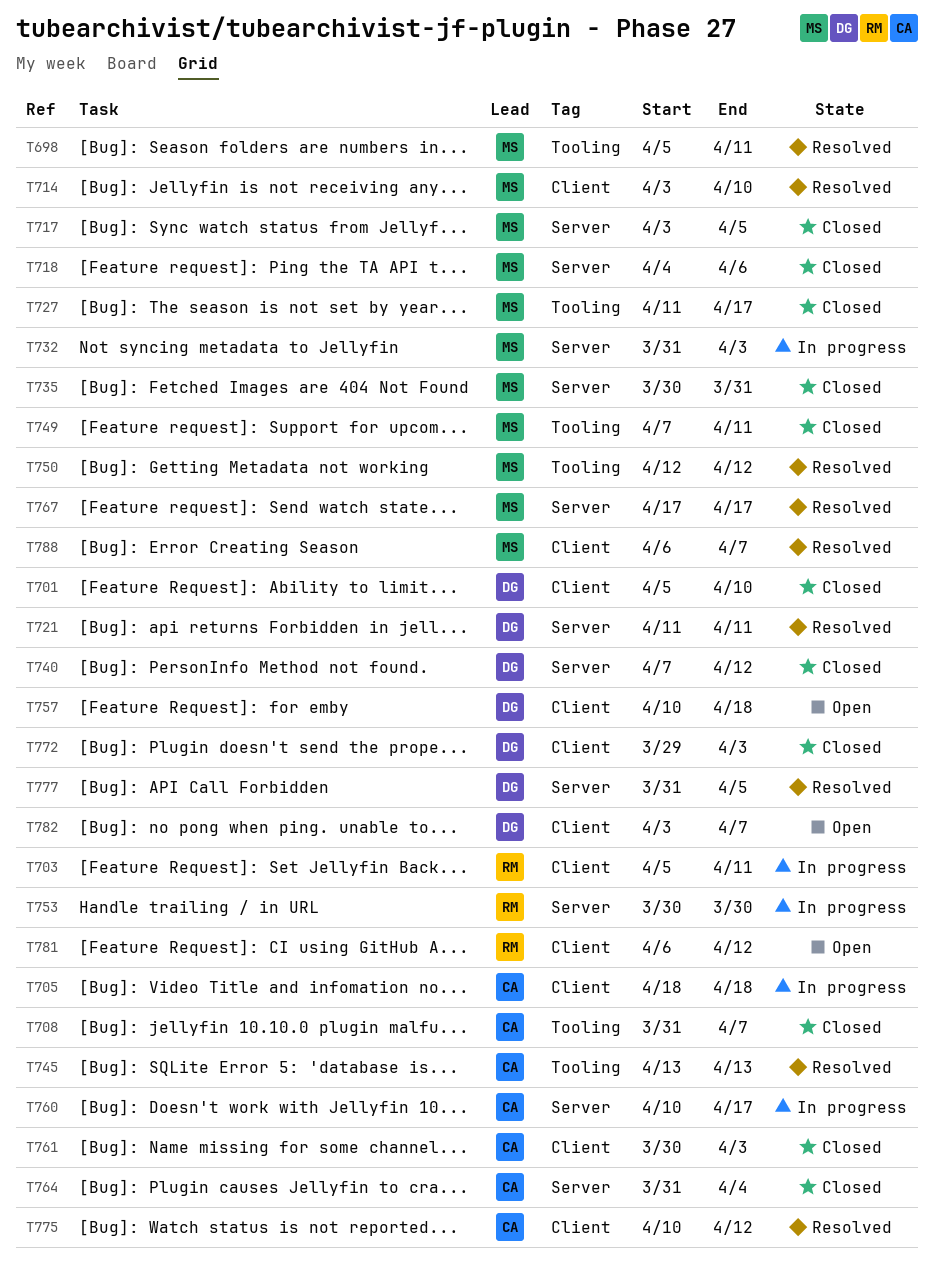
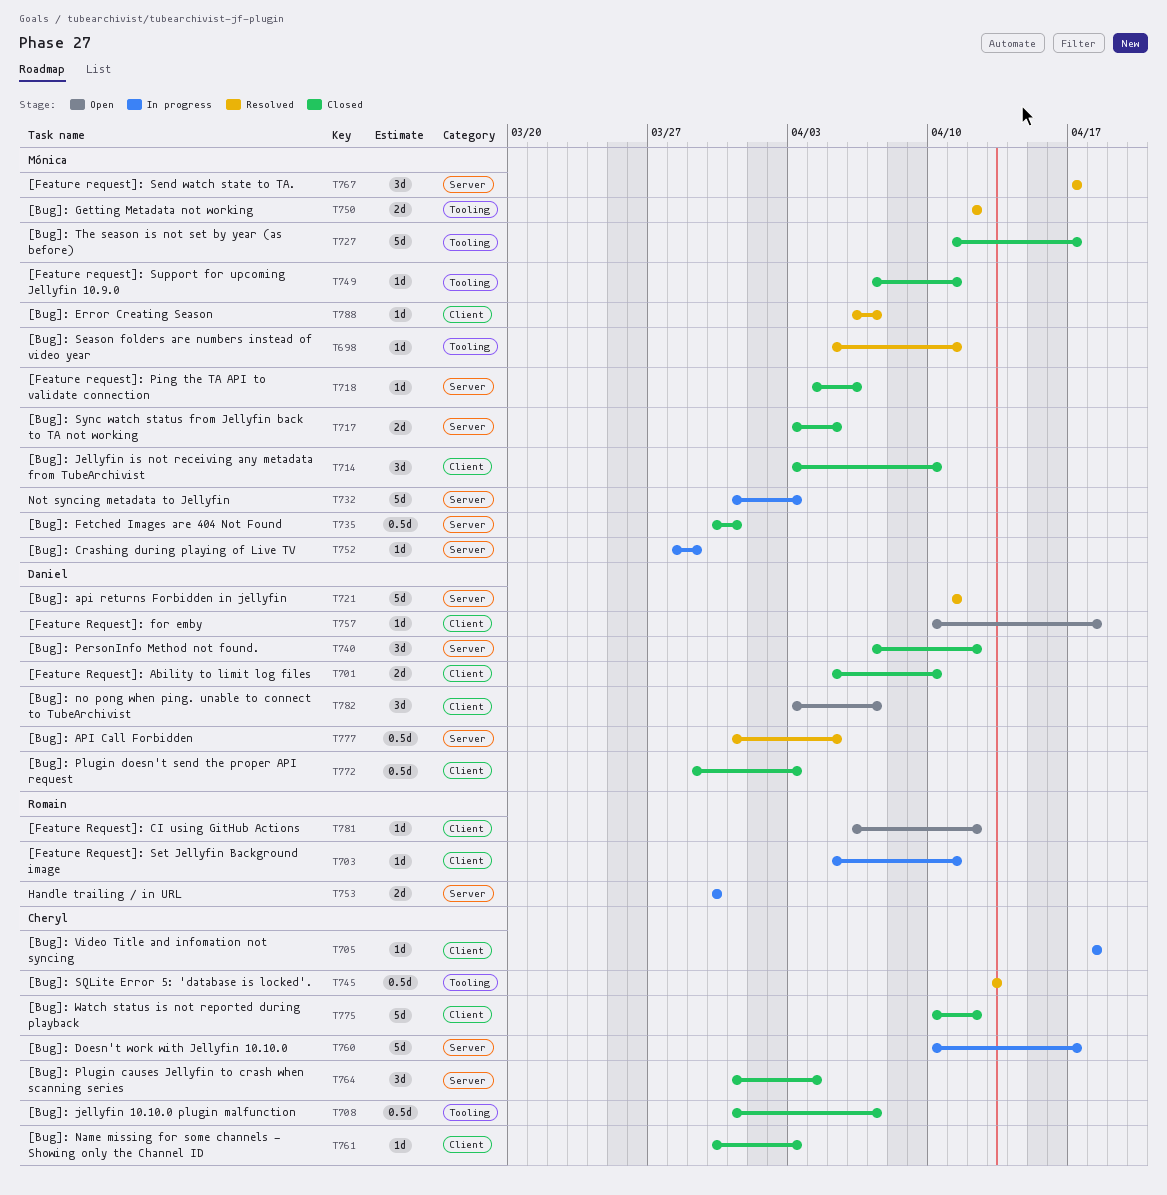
T714, status: Resolved -> Closed
T752: none -> present
T775, status: Resolved -> Closed

